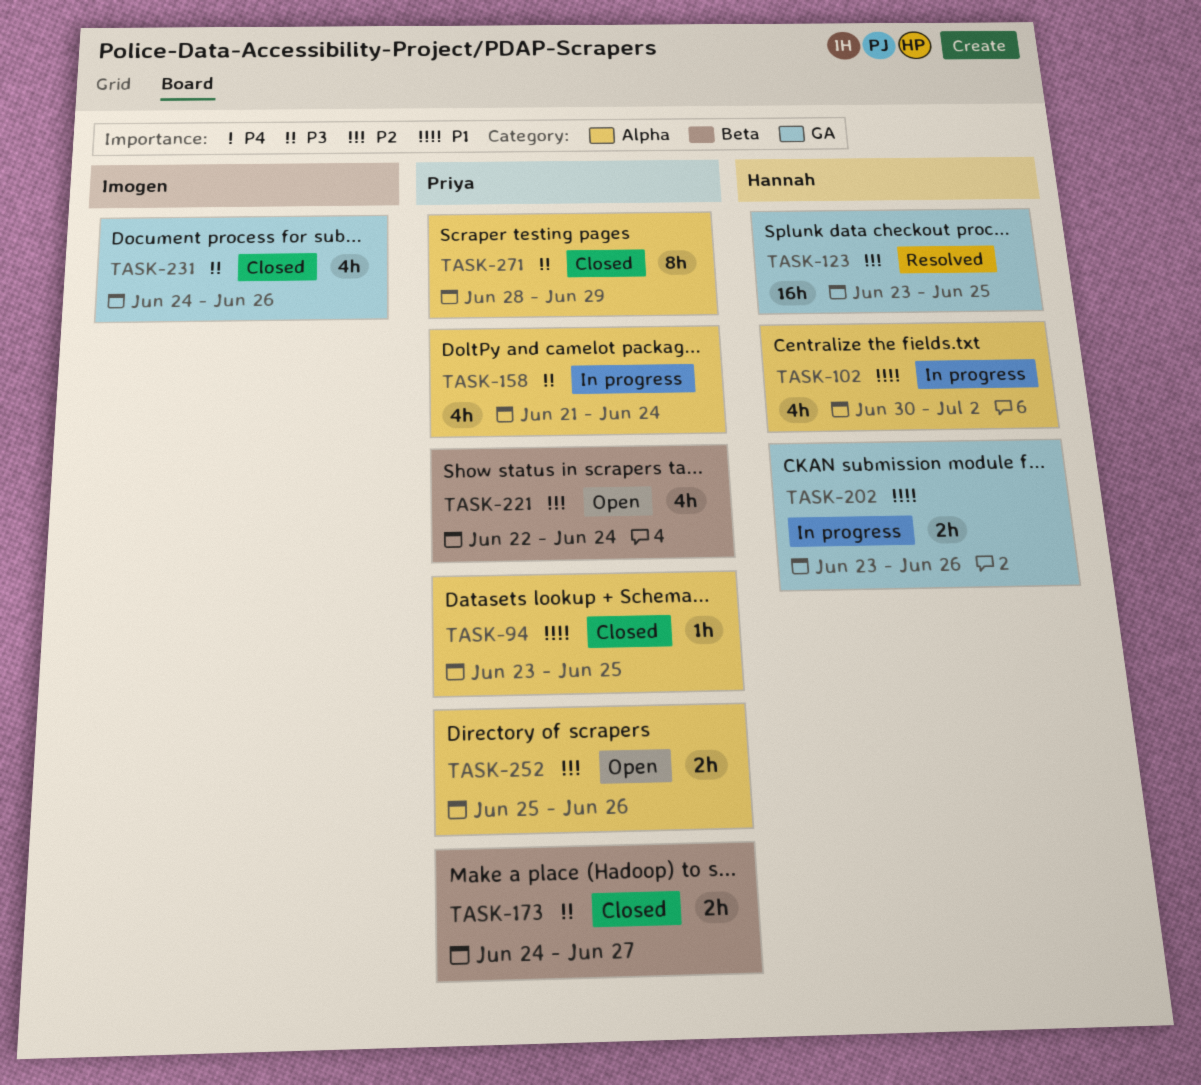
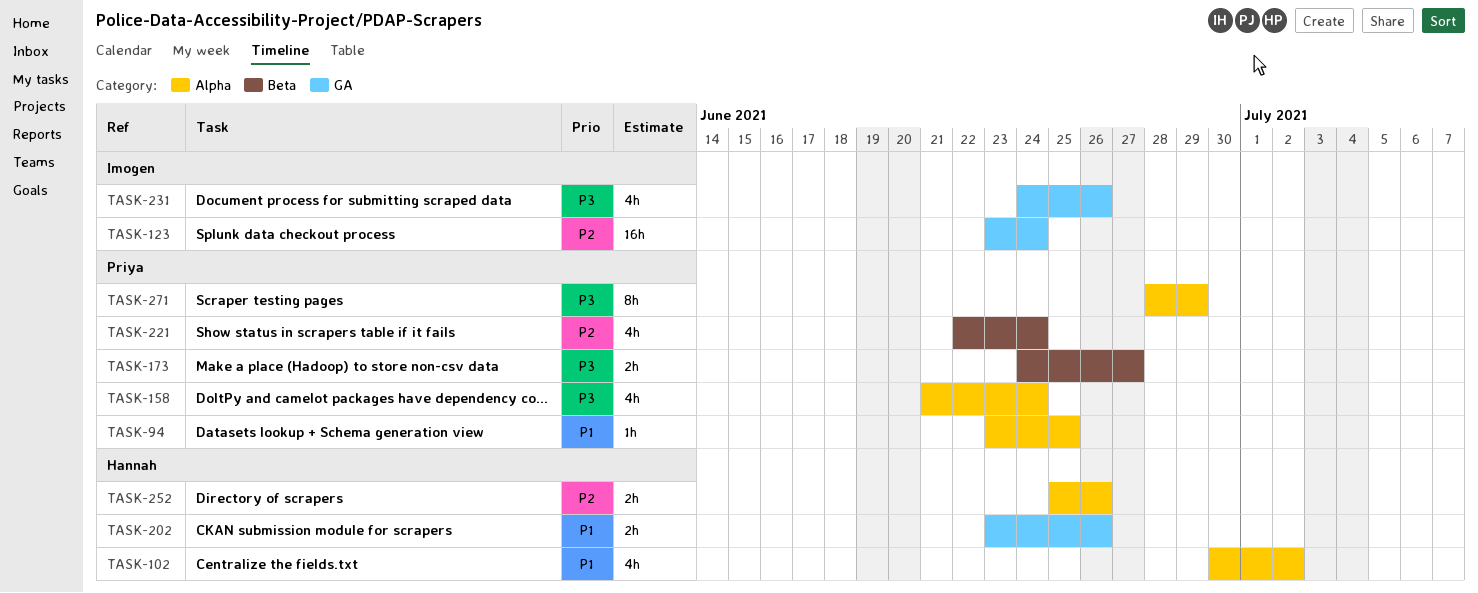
TASK-123, owner: Hannah -> Imogen
TASK-123, due: Jun 25 -> Jun 24
TASK-252, owner: Priya -> Hannah

